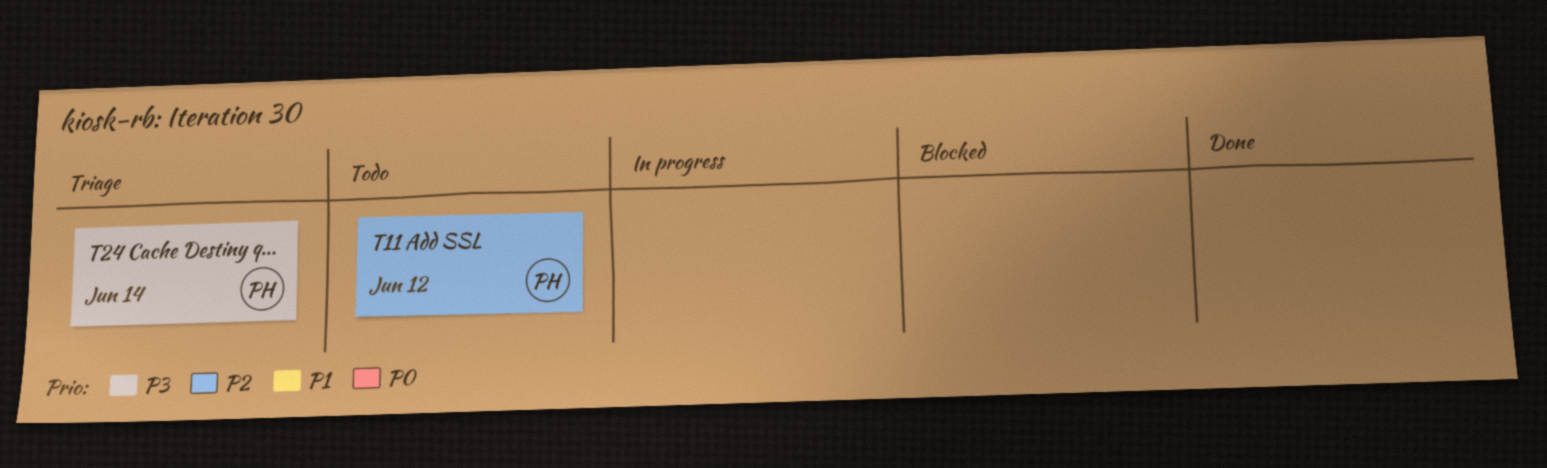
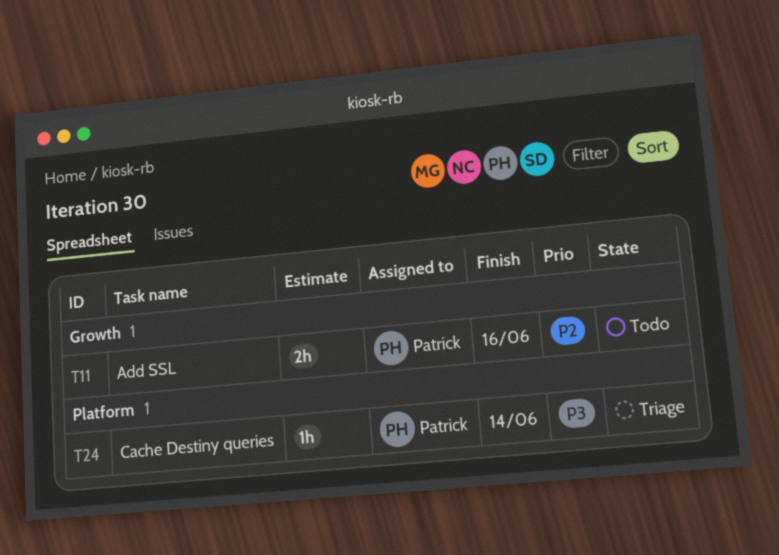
T11, due: Jun 12 -> Jun 16

